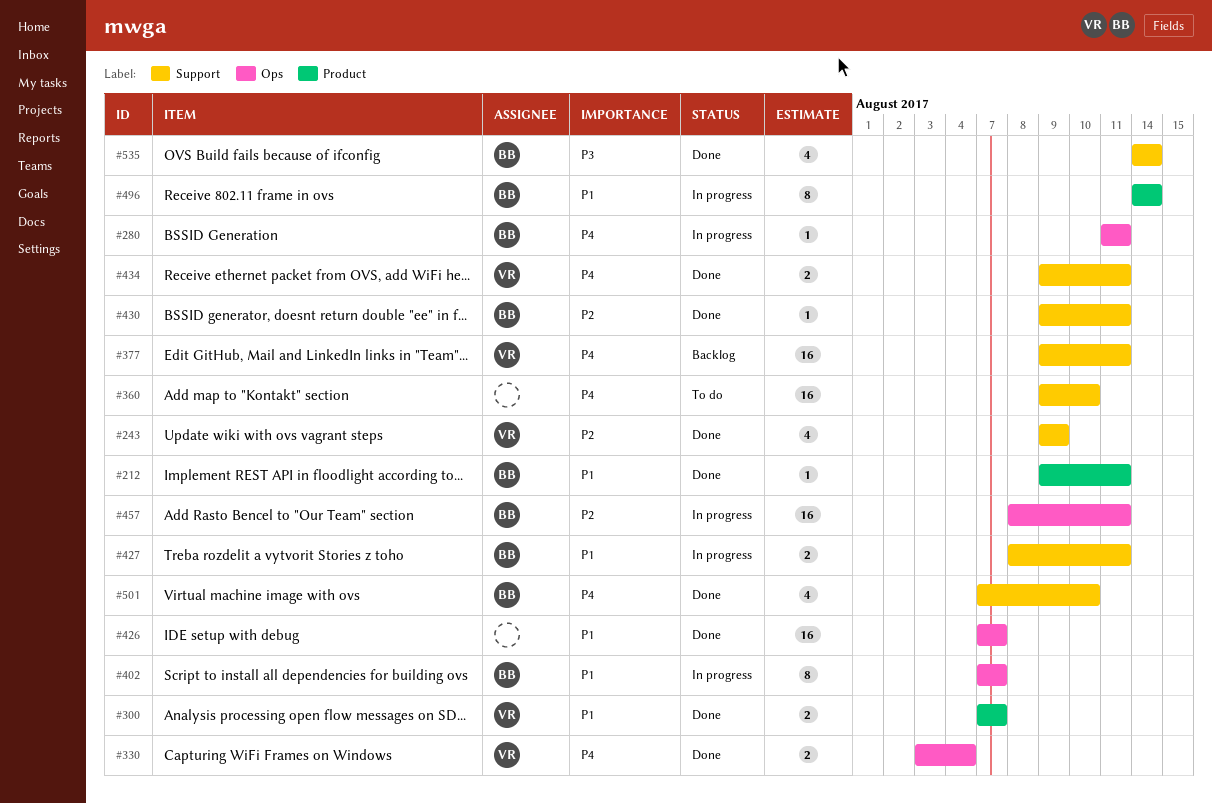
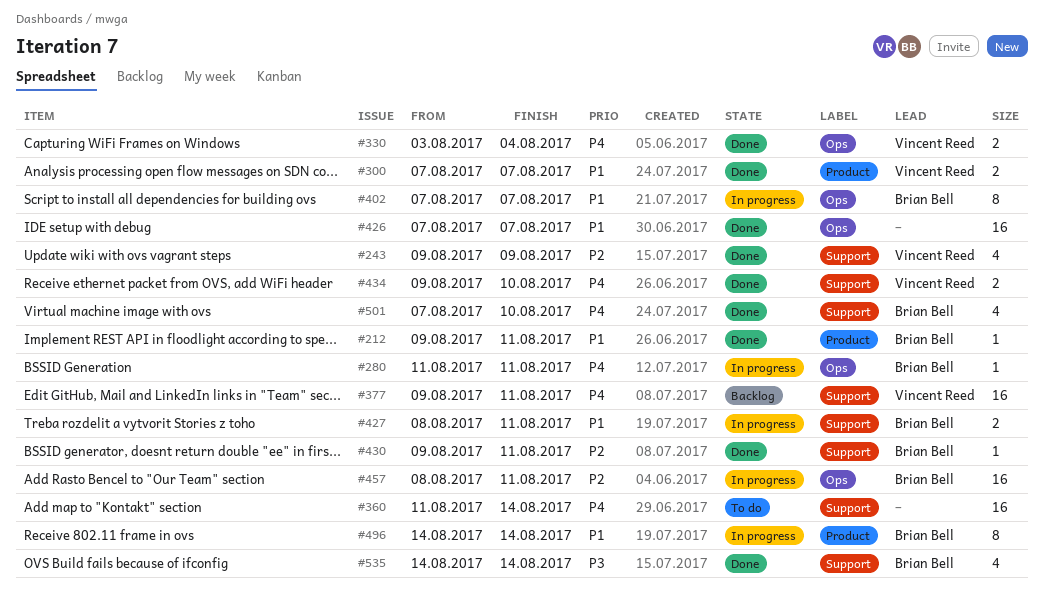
#360, start: Aug 9 -> Aug 11
#360, due: Aug 10 -> Aug 14
#434, due: Aug 11 -> Aug 10

